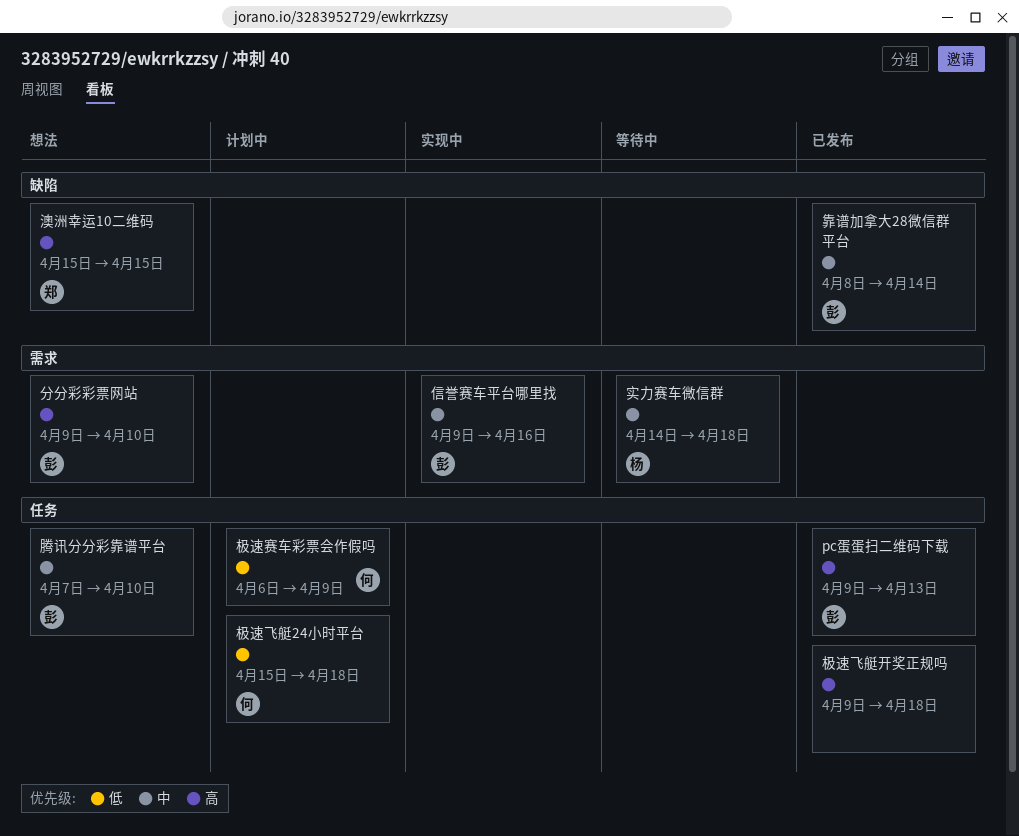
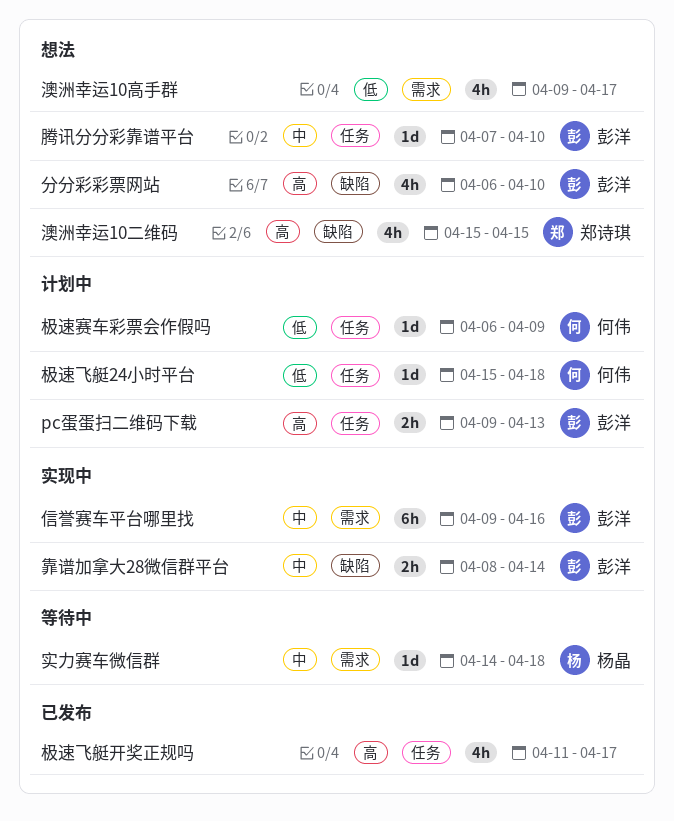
pc蛋蛋扫二维码下载, status: 已发布 -> 计划中
分分彩彩票网站, label: 需求 -> 缺陷
分分彩彩票网站, start: Apr 9 -> Apr 6
极速飞艇开奖正规吗, start: Apr 9 -> Apr 11
极速飞艇开奖正规吗, due: Apr 18 -> Apr 17
澳洲幸运10高手群: none -> present
靠谱加拿大28微信群平台, status: 已发布 -> 实现中

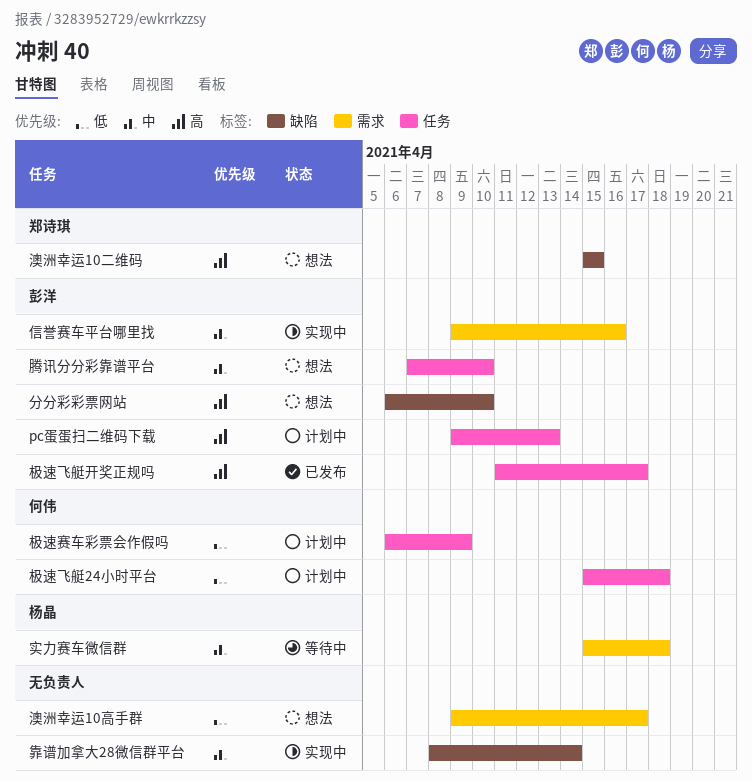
实力赛车微信群, start: Apr 14 -> Apr 15
极速飞艇开奖正规吗, owner: none -> 彭洋
靠谱加拿大28微信群平台, owner: 彭洋 -> none

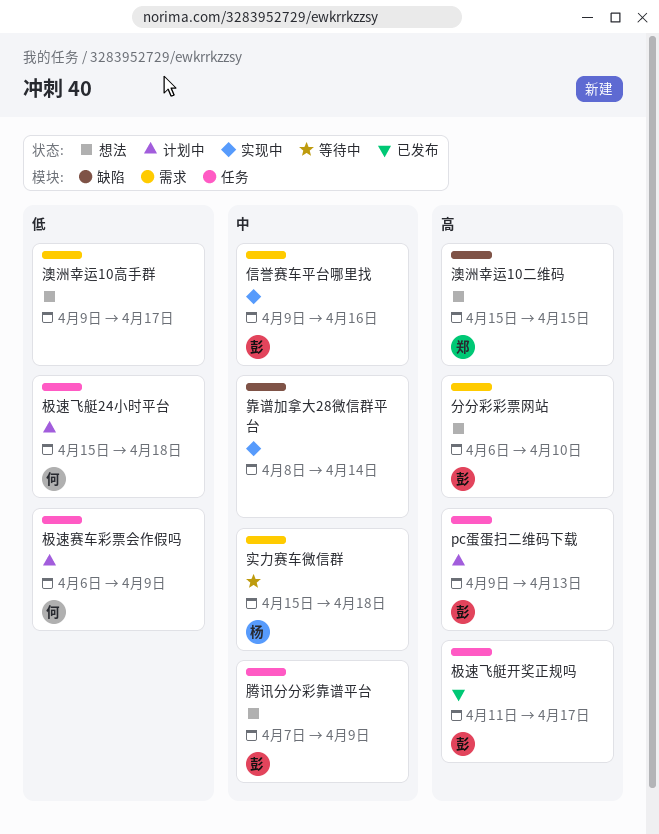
分分彩彩票网站, label: 缺陷 -> 需求
腾讯分分彩靠谱平台, due: Apr 10 -> Apr 9

